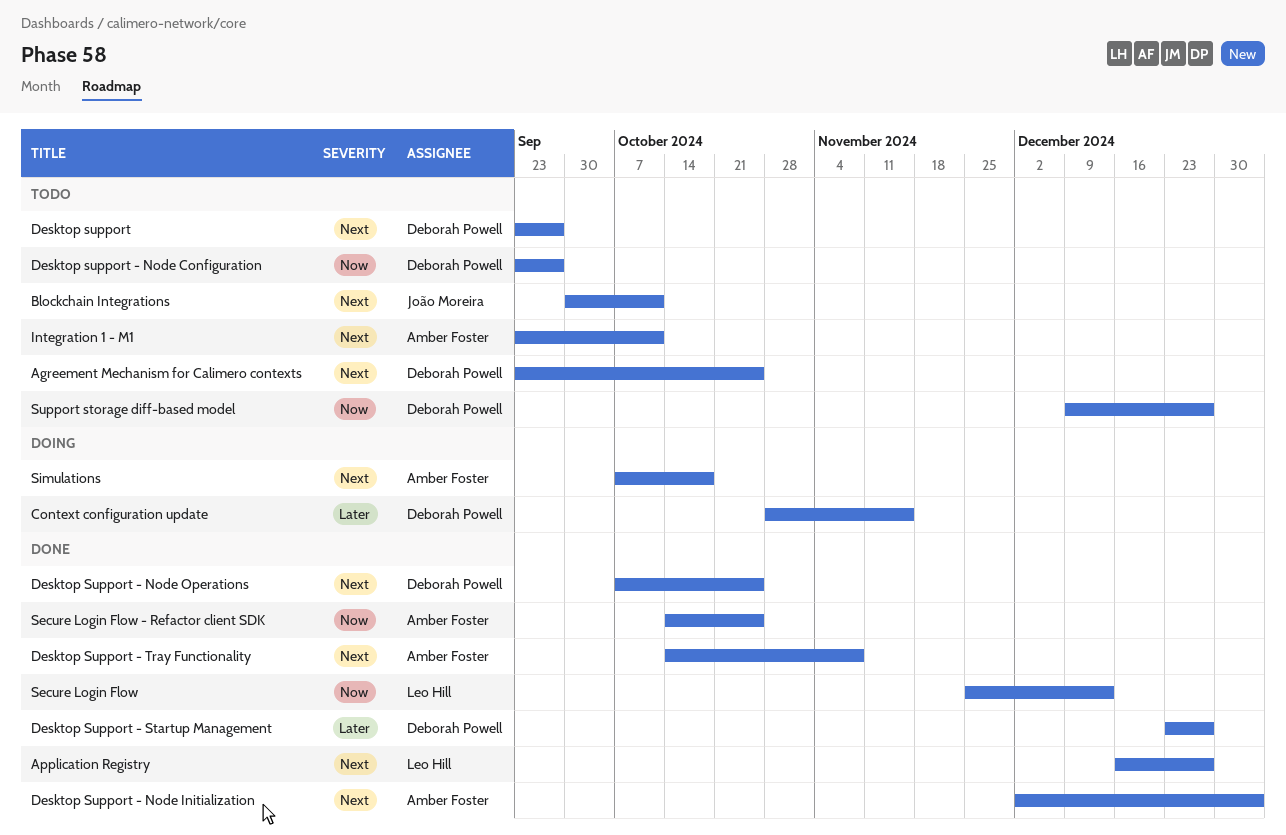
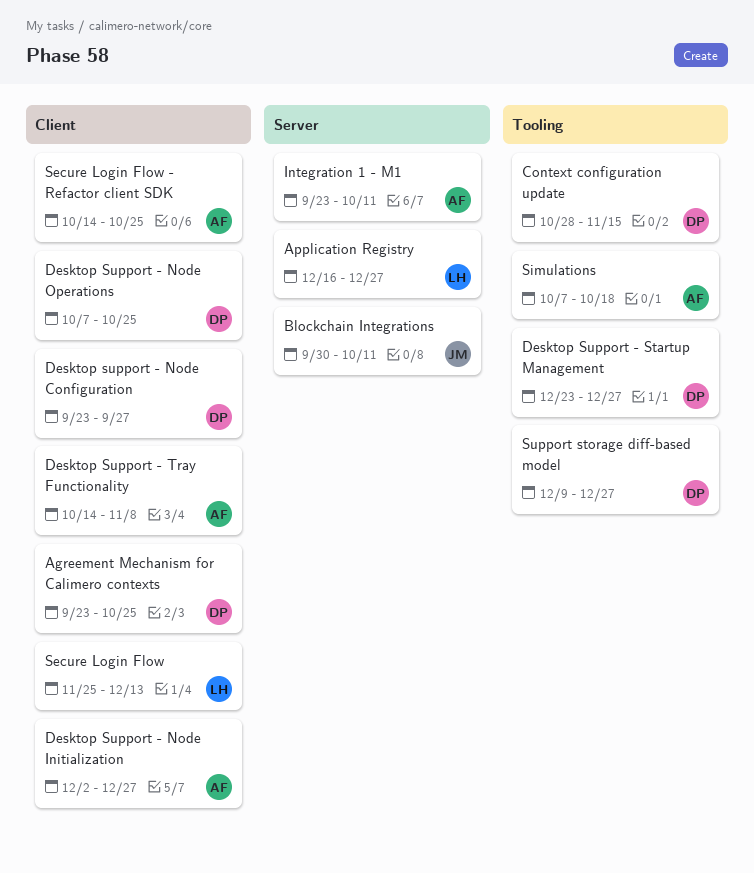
Desktop support: present -> none
Desktop Support - Node Initialization, due: Jan 3 -> Dec 27

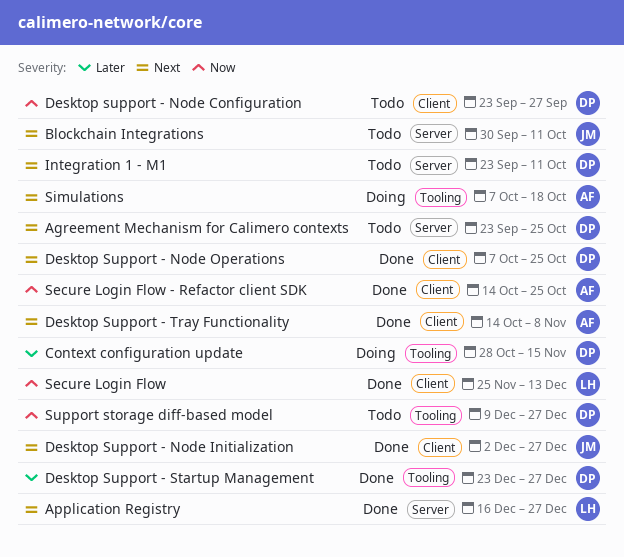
Agreement Mechanism for Calimero contexts, label: Client -> Server
Desktop Support - Node Initialization, owner: AF -> JM
Integration 1 - M1, owner: AF -> DP

